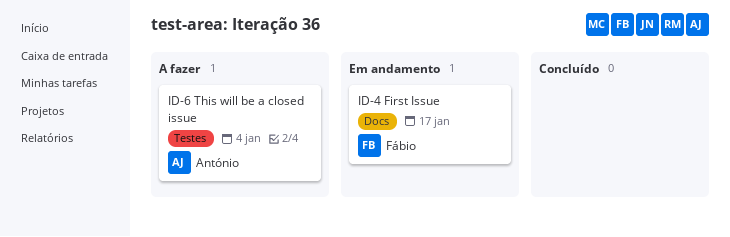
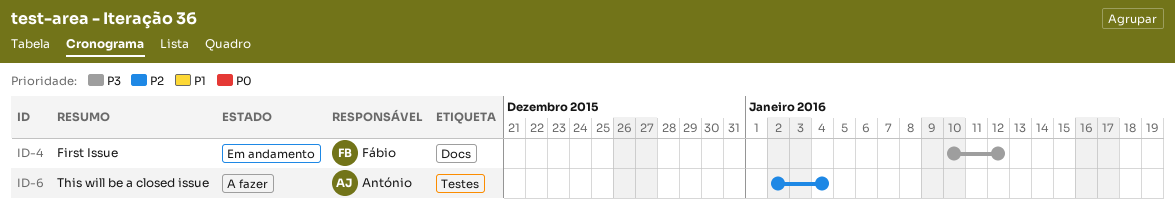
ID-4, due: Jan 17 -> Jan 12

